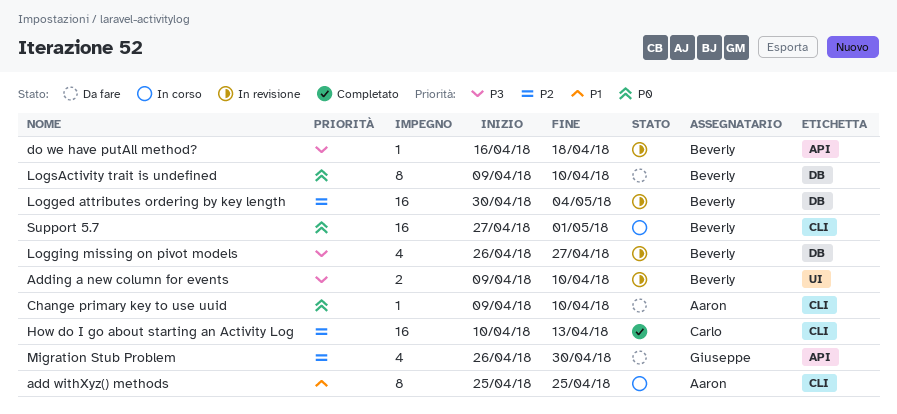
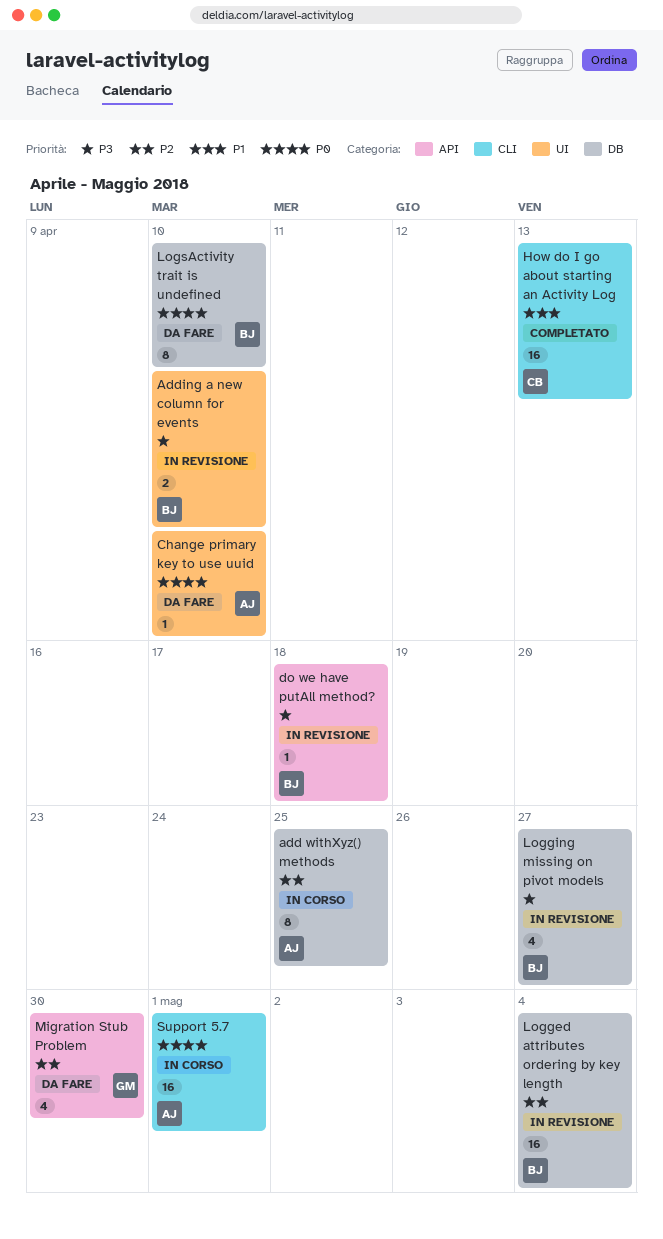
add withXyz() methods, priority: P1 -> P2
add withXyz() methods, label: CLI -> DB
Change primary key to use uuid, label: CLI -> UI
How do I go about starting an Activity Log, priority: P2 -> P1
Support 5.7, owner: Beverly -> Aaron

